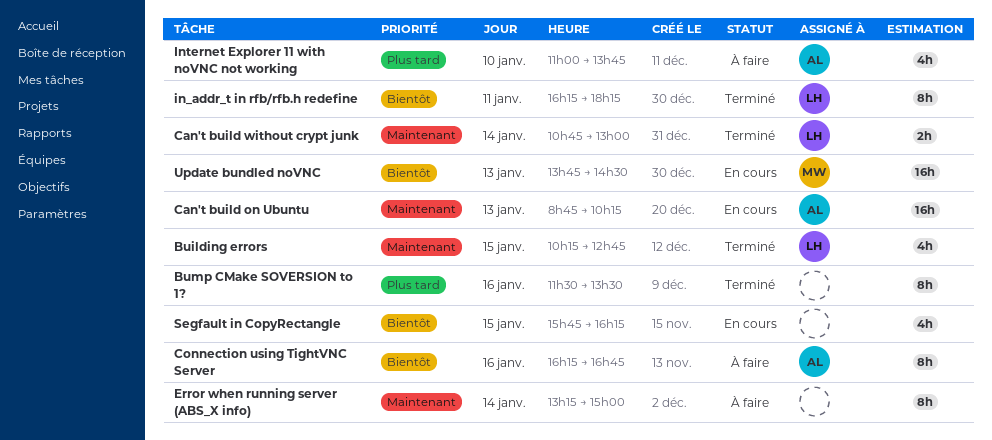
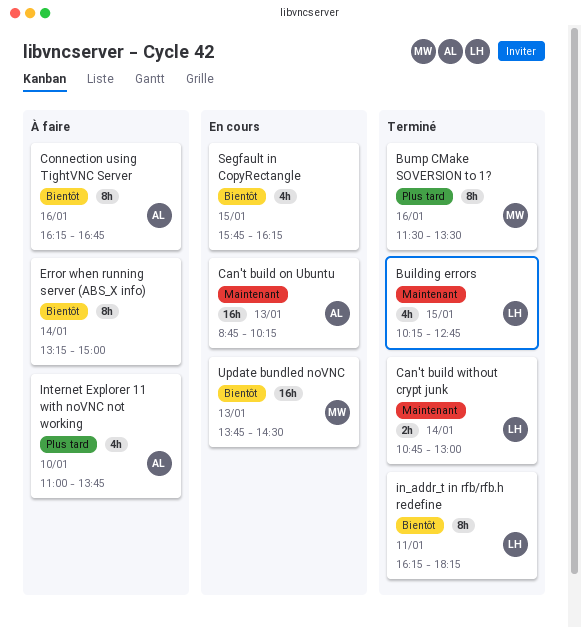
Bump CMake SOVERSION to 1?, owner: none -> MW
Error when running server (ABS_X info), priority: Maintenant -> Bientôt

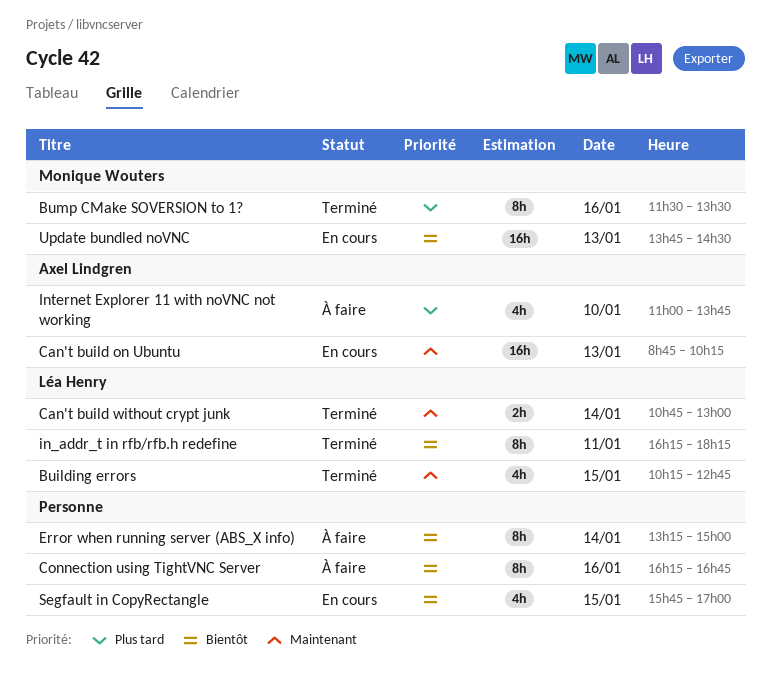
Connection using TightVNC Server, owner: Axel Lindgren -> none
Segfault in CopyRectangle, ends: 16:15 -> 17:00

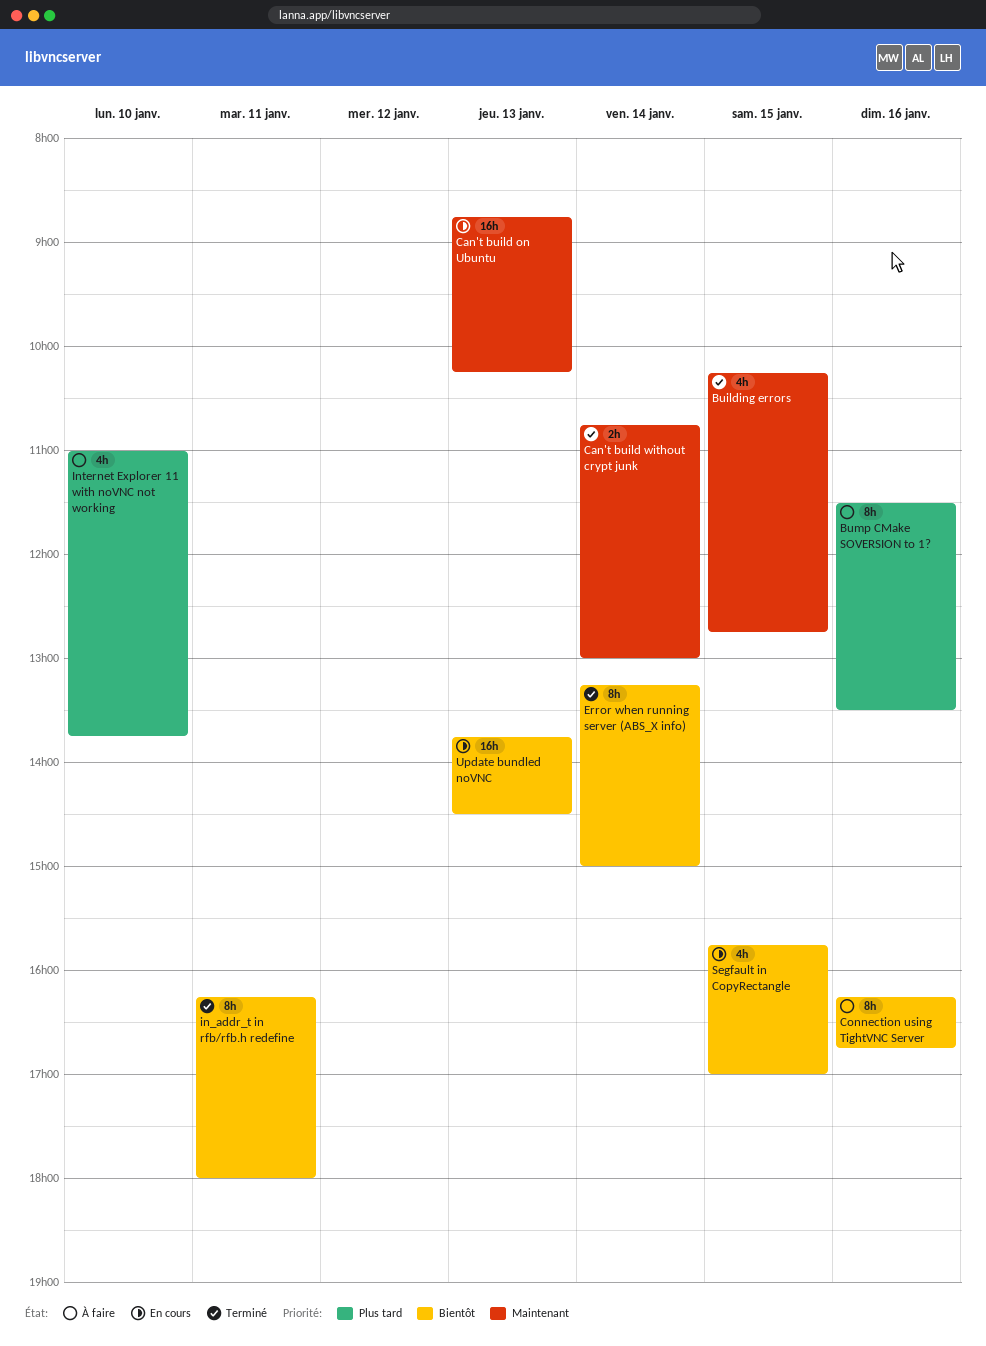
Bump CMake SOVERSION to 1?, status: Terminé -> À faire
Error when running server (ABS_X info), status: À faire -> Terminé
in_addr_t in rfb/rfb.h redefine, ends: 18:15 -> 18:00

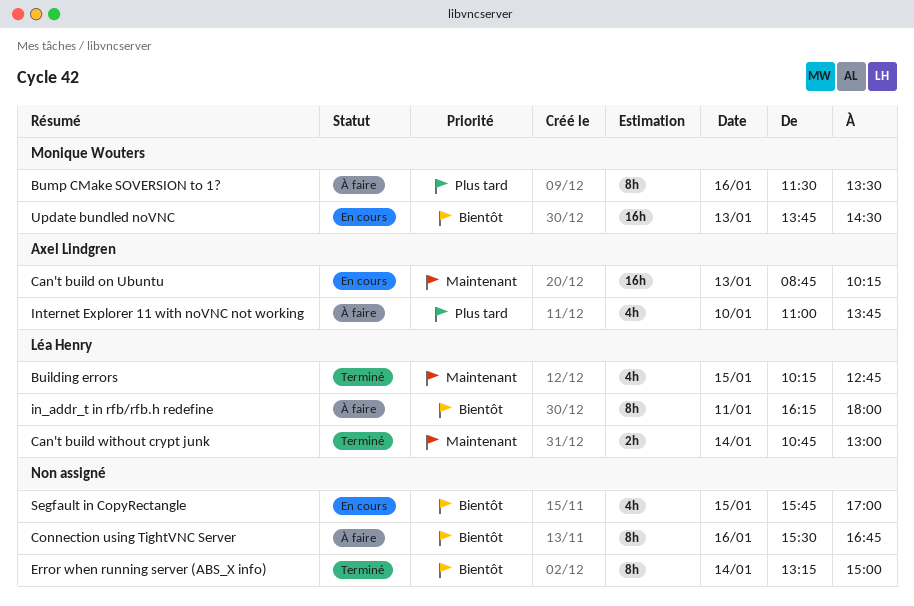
Connection using TightVNC Server, begins: 16:15 -> 15:30
in_addr_t in rfb/rfb.h redefine, status: Terminé -> À faire

